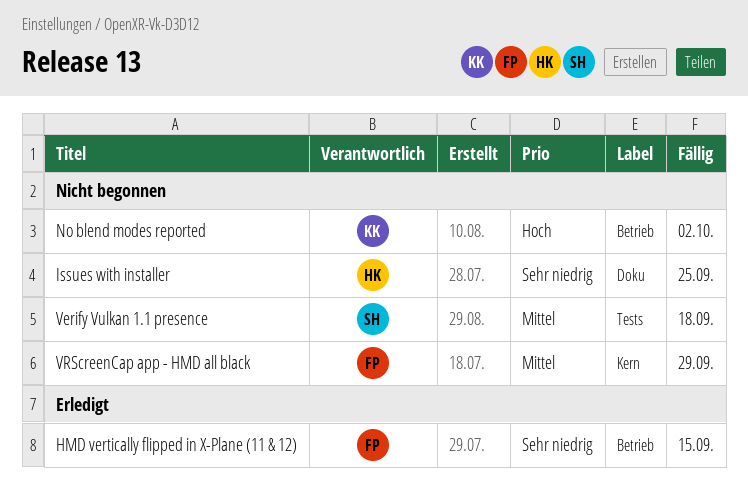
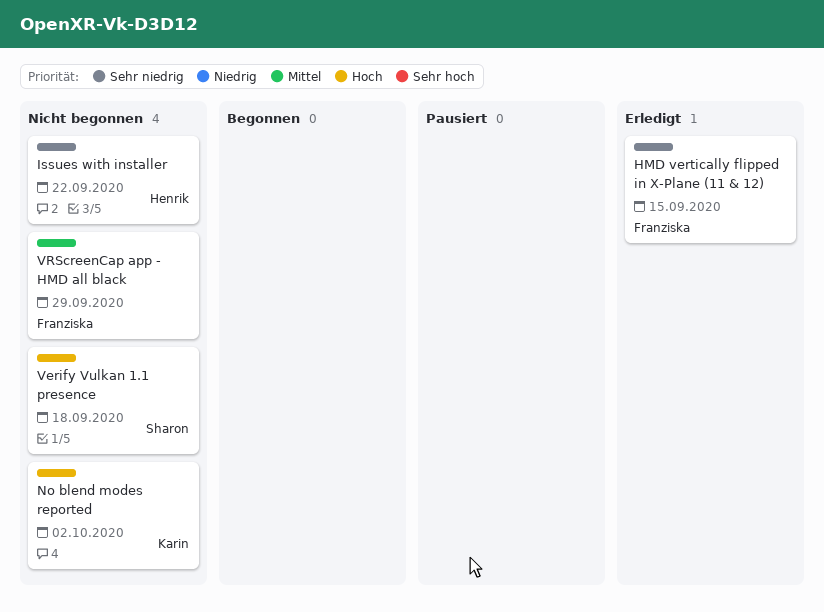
Issues with installer, due: Sep 25 -> Sep 22
Verify Vulkan 1.1 presence, priority: Mittel -> Hoch

